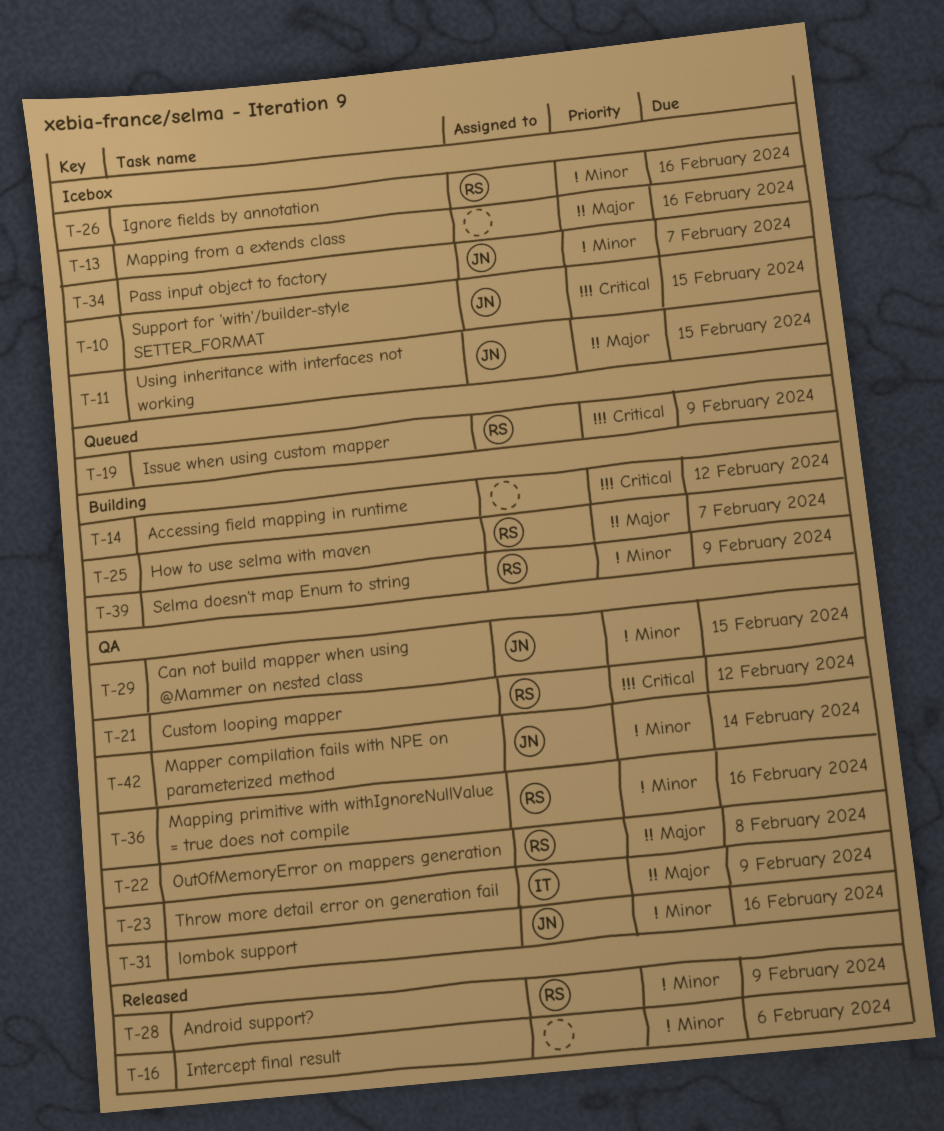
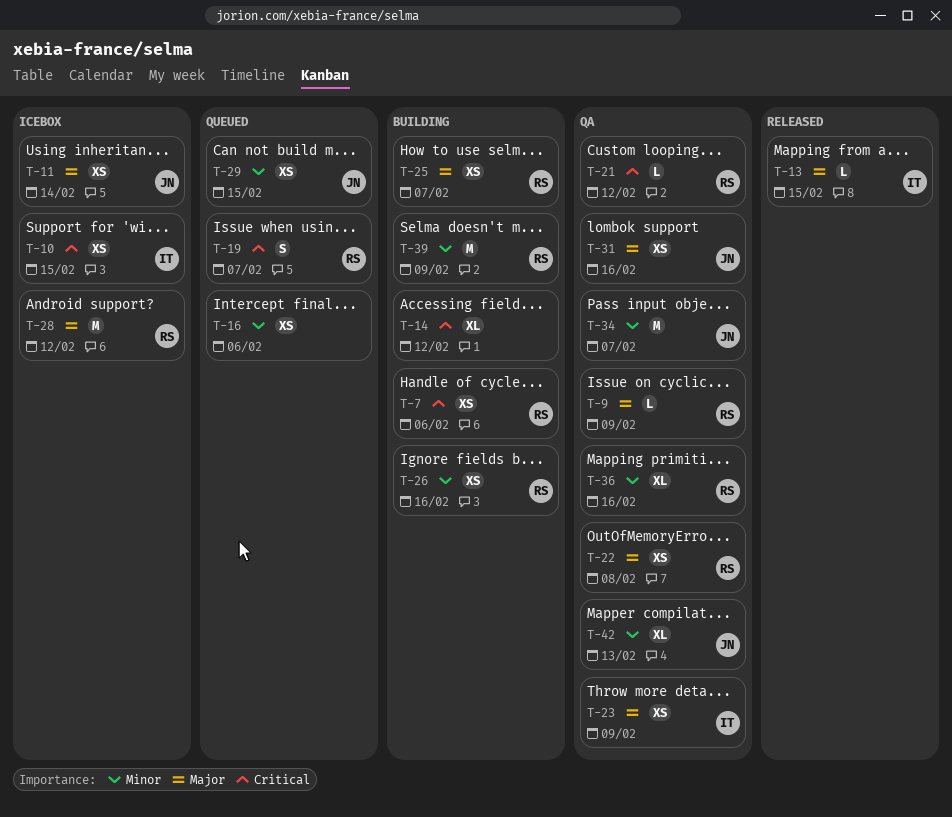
T-7: none -> present
T-9: none -> present
T-10, owner: JN -> IT
T-11, due: Feb 15 -> Feb 14
T-13, status: Icebox -> Released
T-13, owner: none -> IT
T-13, due: Feb 16 -> Feb 15
T-16, status: Released -> Queued
T-19, due: Feb 9 -> Feb 7
T-26, status: Icebox -> Building
T-28, status: Released -> Icebox
T-28, priority: Minor -> Major
T-28, due: Feb 9 -> Feb 12
T-29, status: QA -> Queued
T-31, priority: Minor -> Major
T-34, status: Icebox -> QA
T-42, due: Feb 14 -> Feb 13

